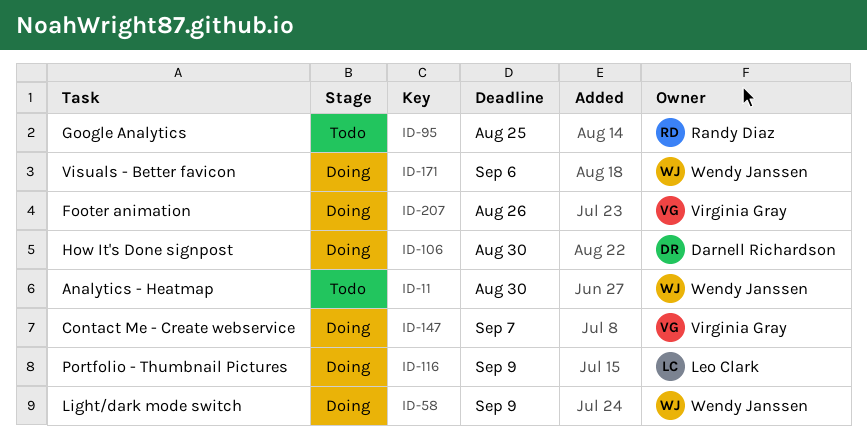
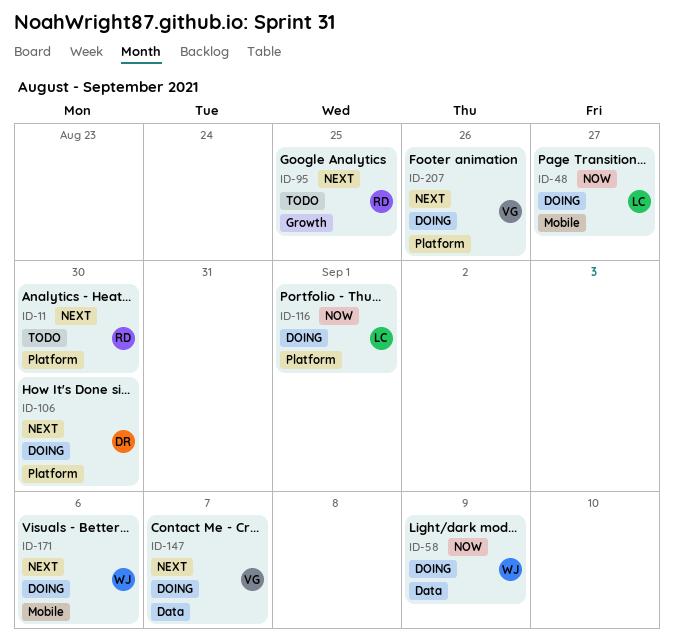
ID-11, owner: Wendy Janssen -> Randy Diaz
ID-48: none -> present
ID-116, due: Sep 9 -> Sep 1

